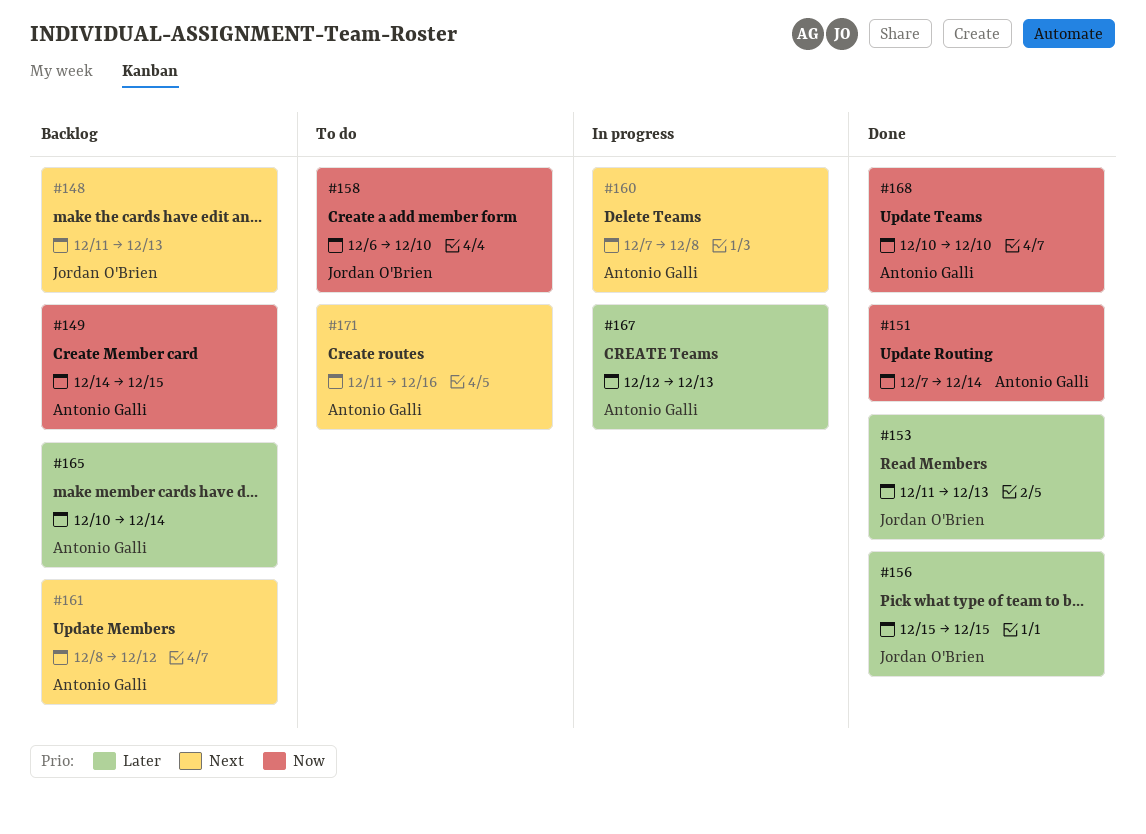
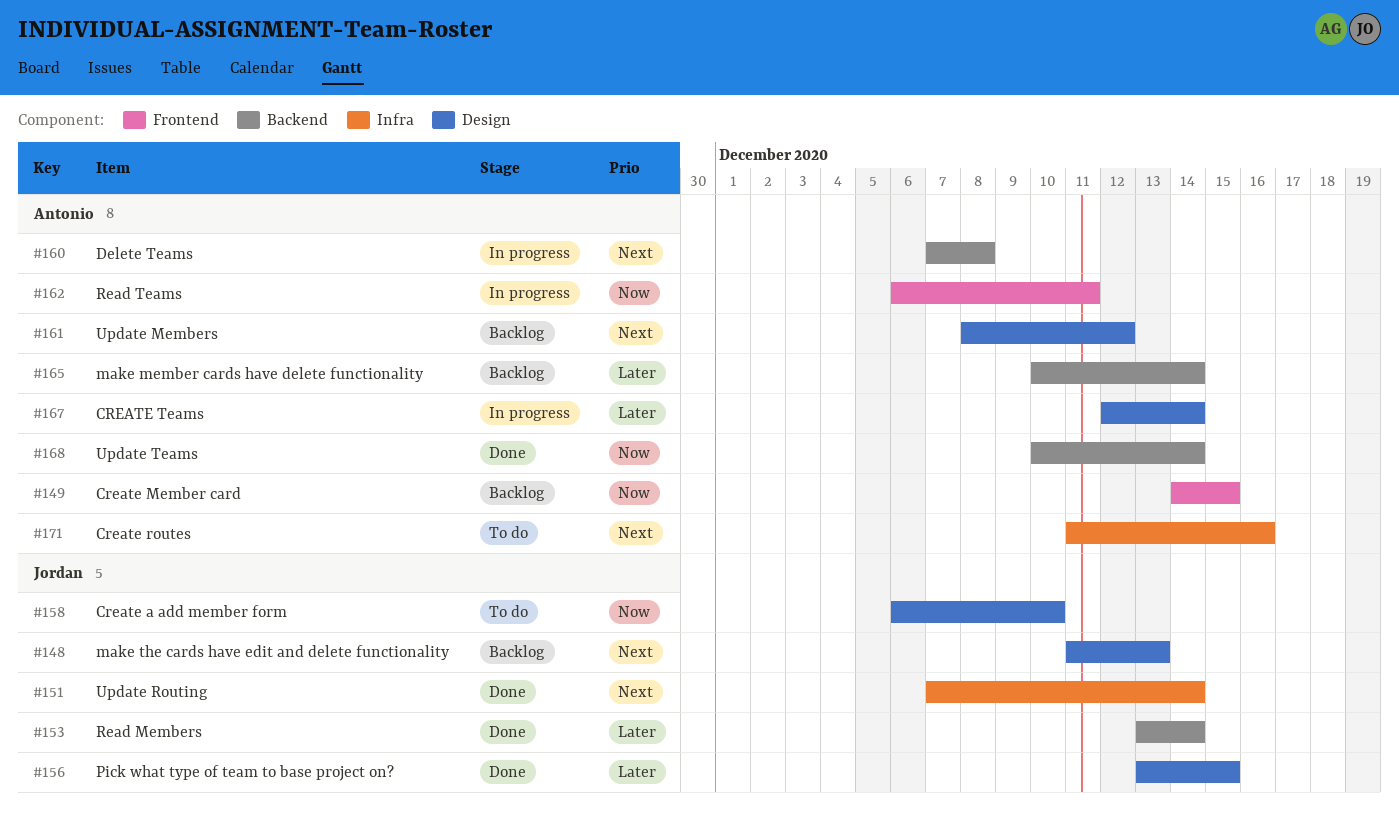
#151, owner: Antonio Galli -> Jordan O'Brien
#151, priority: Now -> Next
#153, start: Dec 11 -> Dec 13
#153, due: Dec 13 -> Dec 14
#156, start: Dec 15 -> Dec 13
#162: none -> present
#167, due: Dec 13 -> Dec 14
#168, due: Dec 10 -> Dec 14

